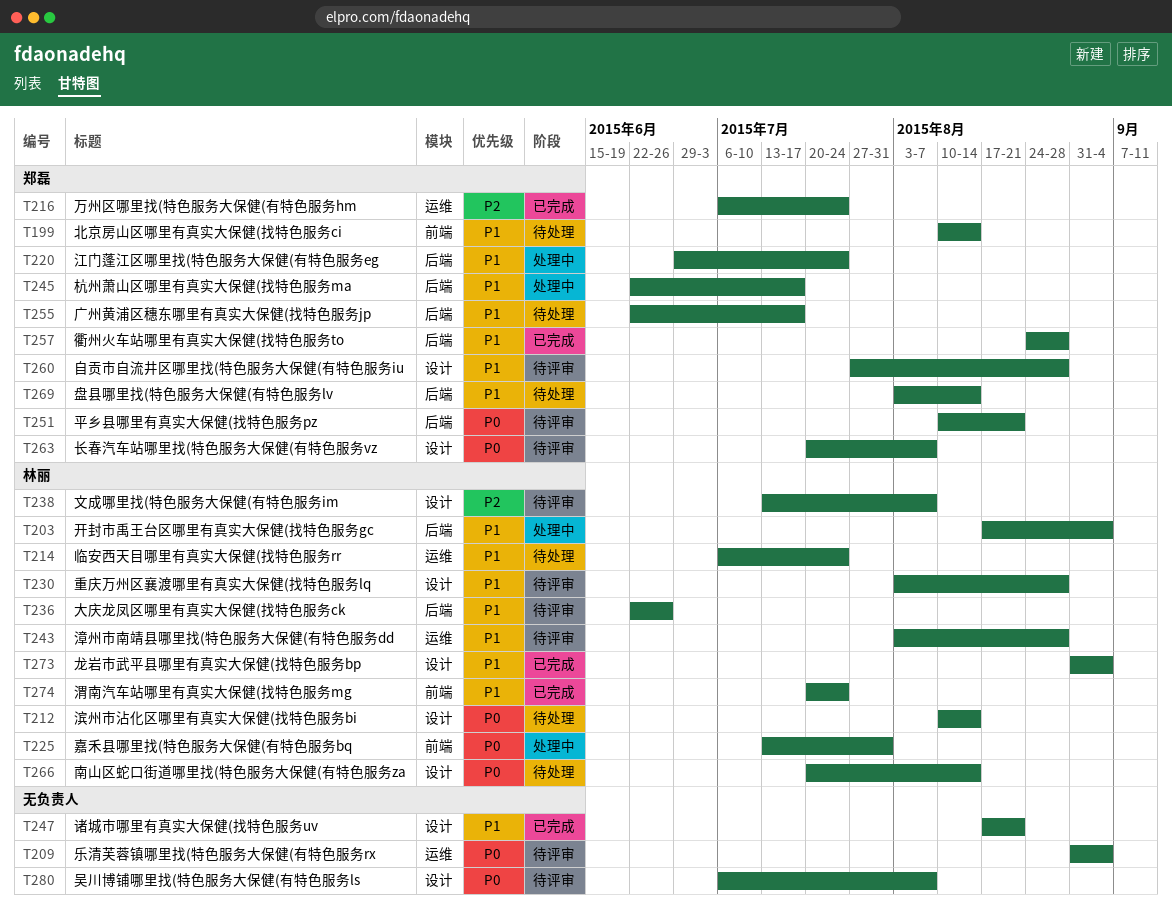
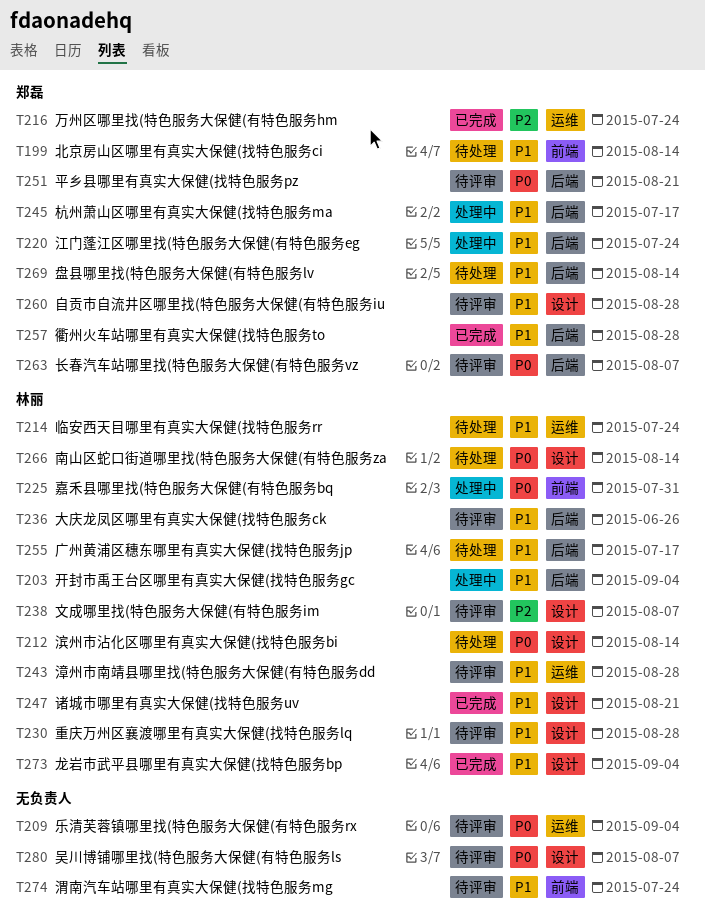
T247, owner: none -> 林丽
T255, owner: 郑磊 -> 林丽
T263, label: 设计 -> 后端
T274, status: 已完成 -> 待评审
T274, owner: 林丽 -> none

